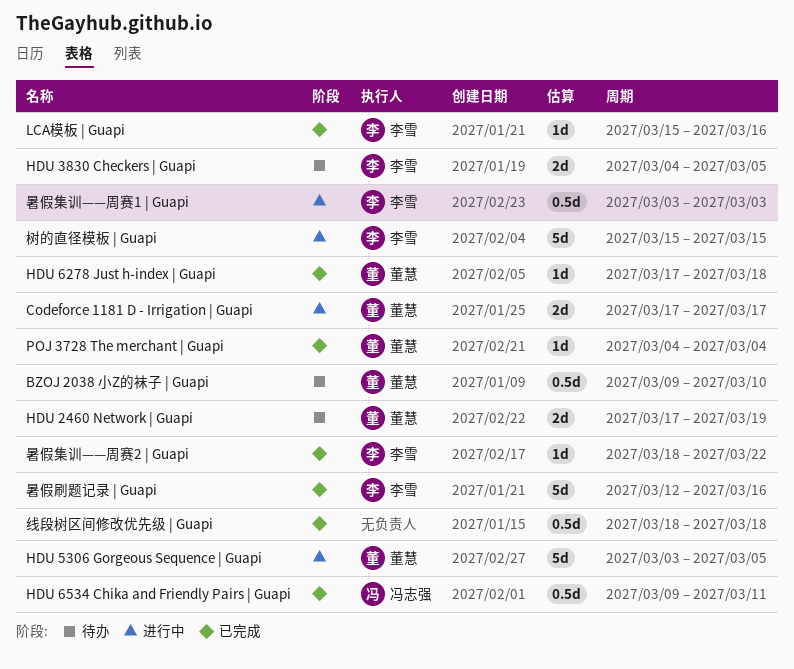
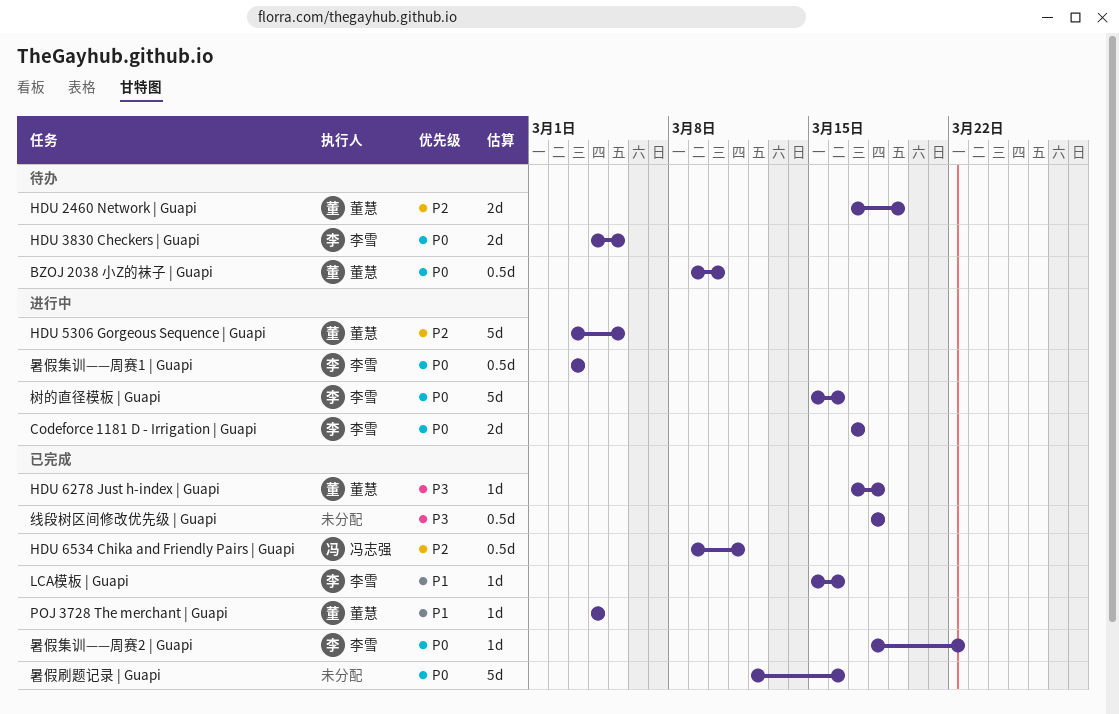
Codeforce 1181 D - Irrigation | Guapi, owner: 董慧 -> 李雪
暑假刷题记录 | Guapi, owner: 李雪 -> none
树的直径模板 | Guapi, due: Mar 15 -> Mar 16

